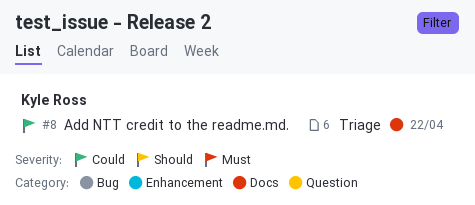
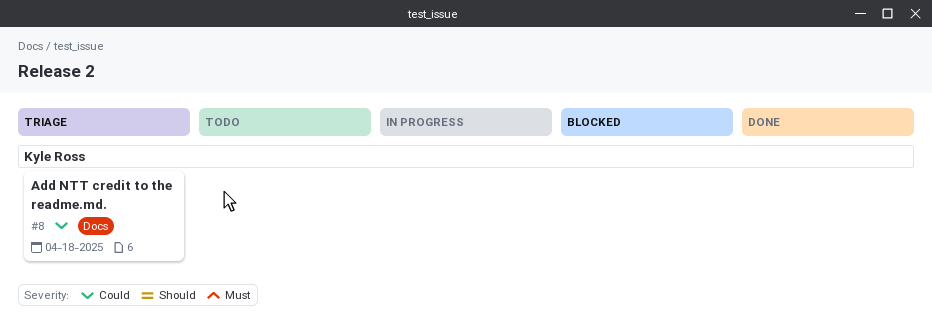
#8, due: Apr 22 -> Apr 18

